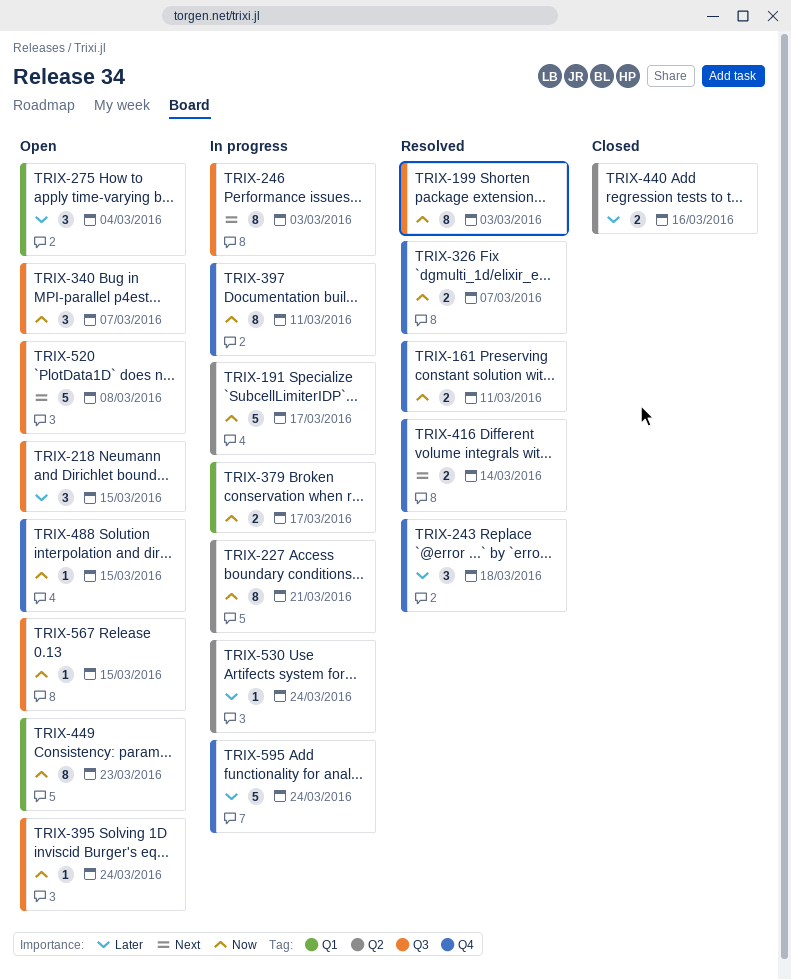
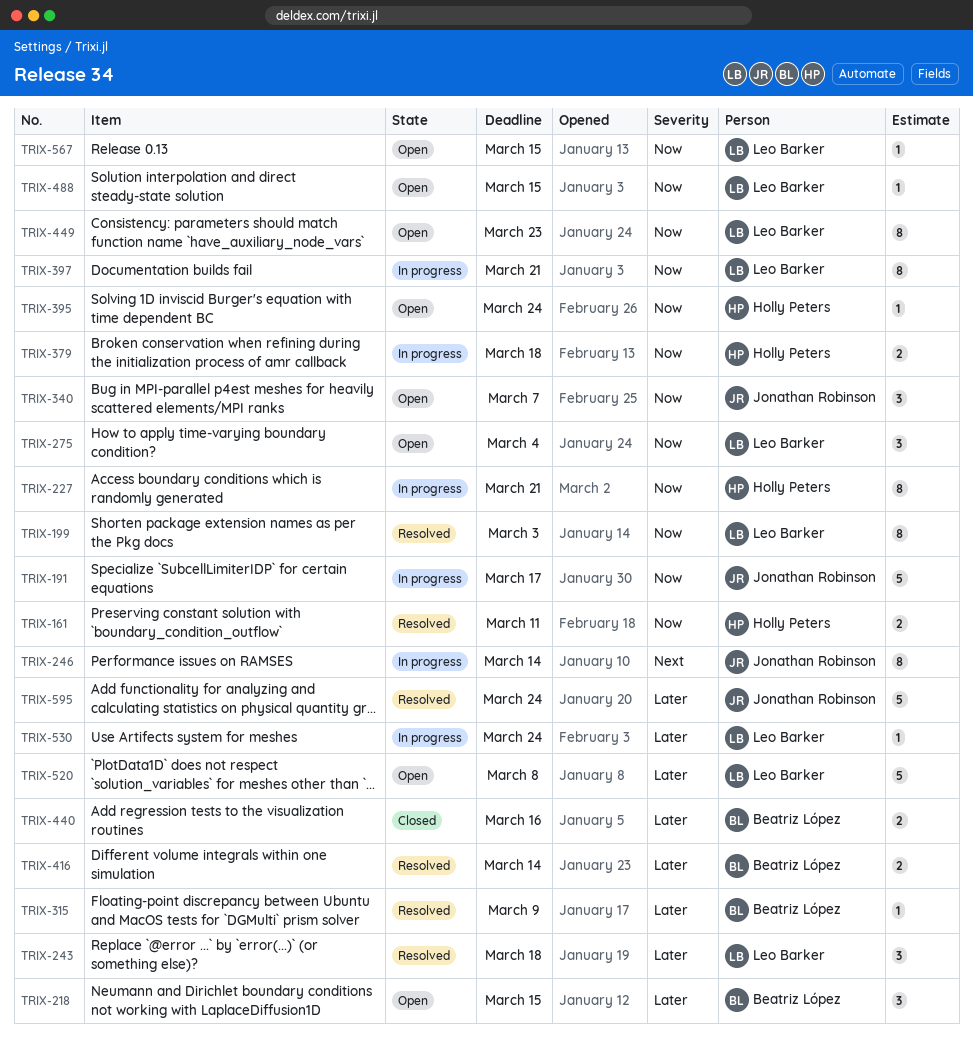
TRIX-246, due: Mar 3 -> Mar 14
TRIX-275, priority: Later -> Now
TRIX-315: none -> present
TRIX-326: present -> none
TRIX-379, due: Mar 17 -> Mar 18
TRIX-397, due: Mar 11 -> Mar 21
TRIX-416, priority: Next -> Later
TRIX-520, priority: Next -> Later
TRIX-595, status: In progress -> Resolved

